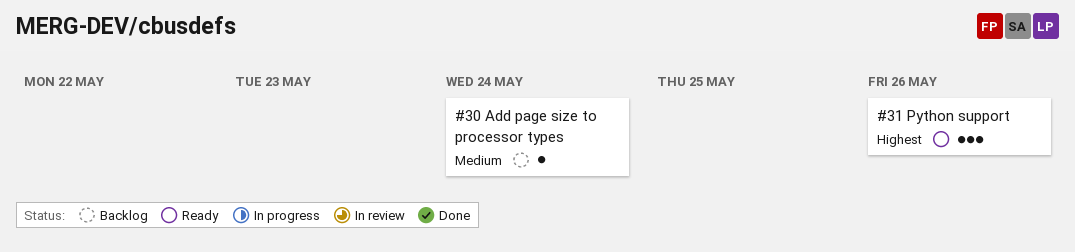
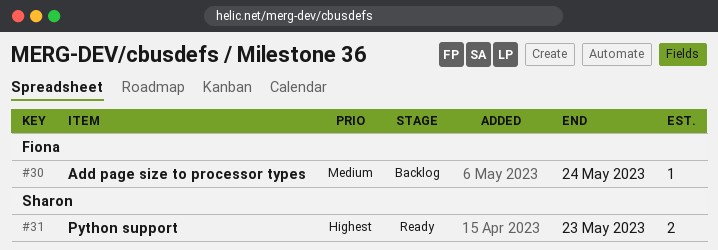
#31, estimate: 3 -> 2
#31, due: May 26 -> May 23

